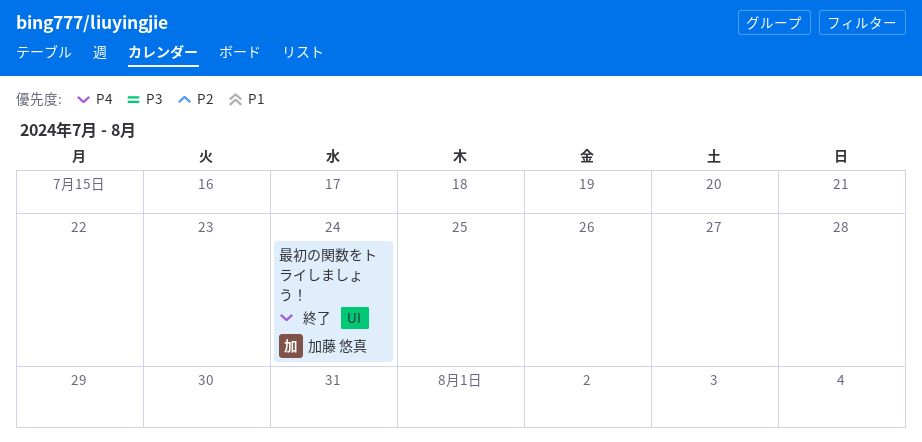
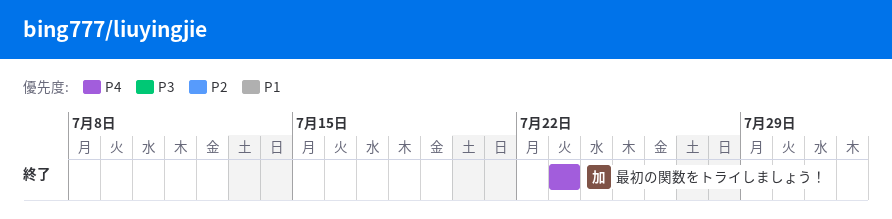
最初の関数をトライしましょう！, due: Jul 24 -> Jul 23

